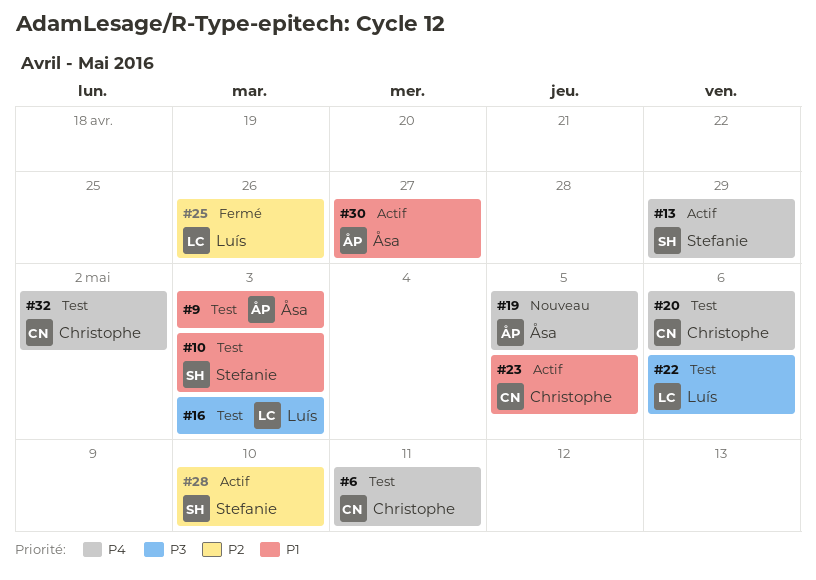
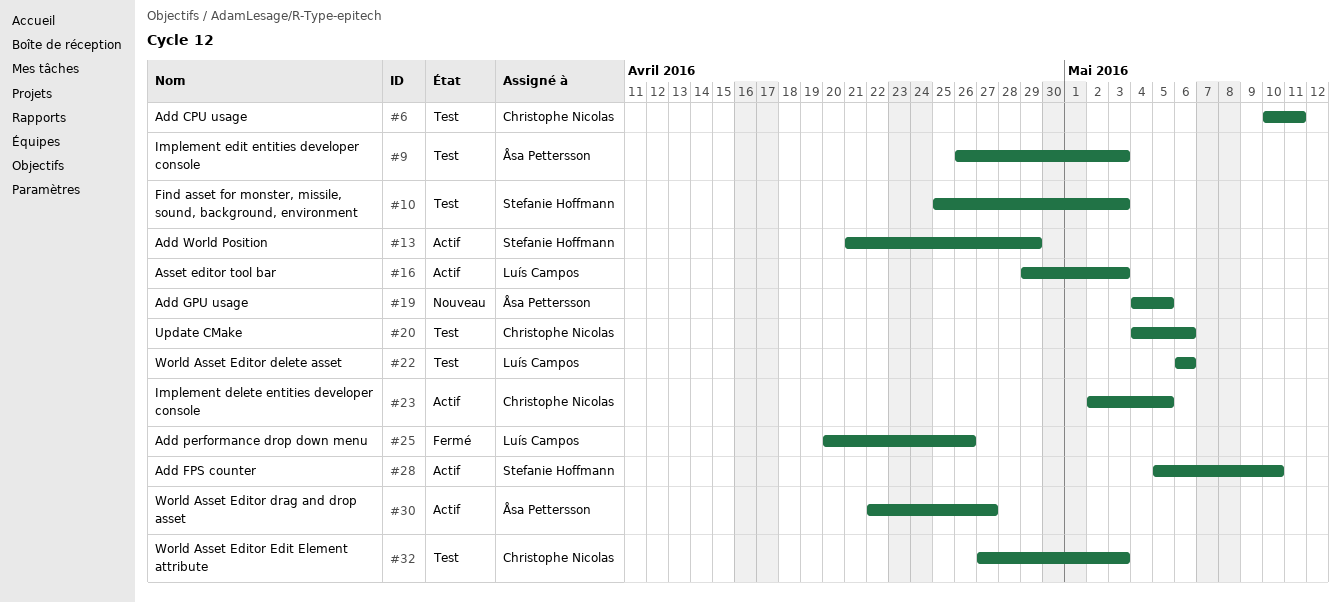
#16, status: Test -> Actif
#32, due: May 2 -> May 3

